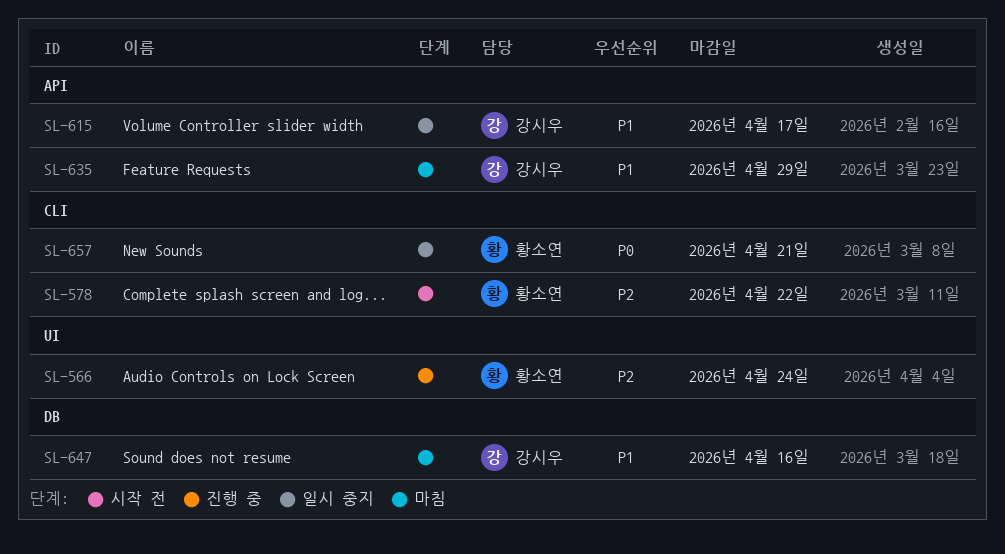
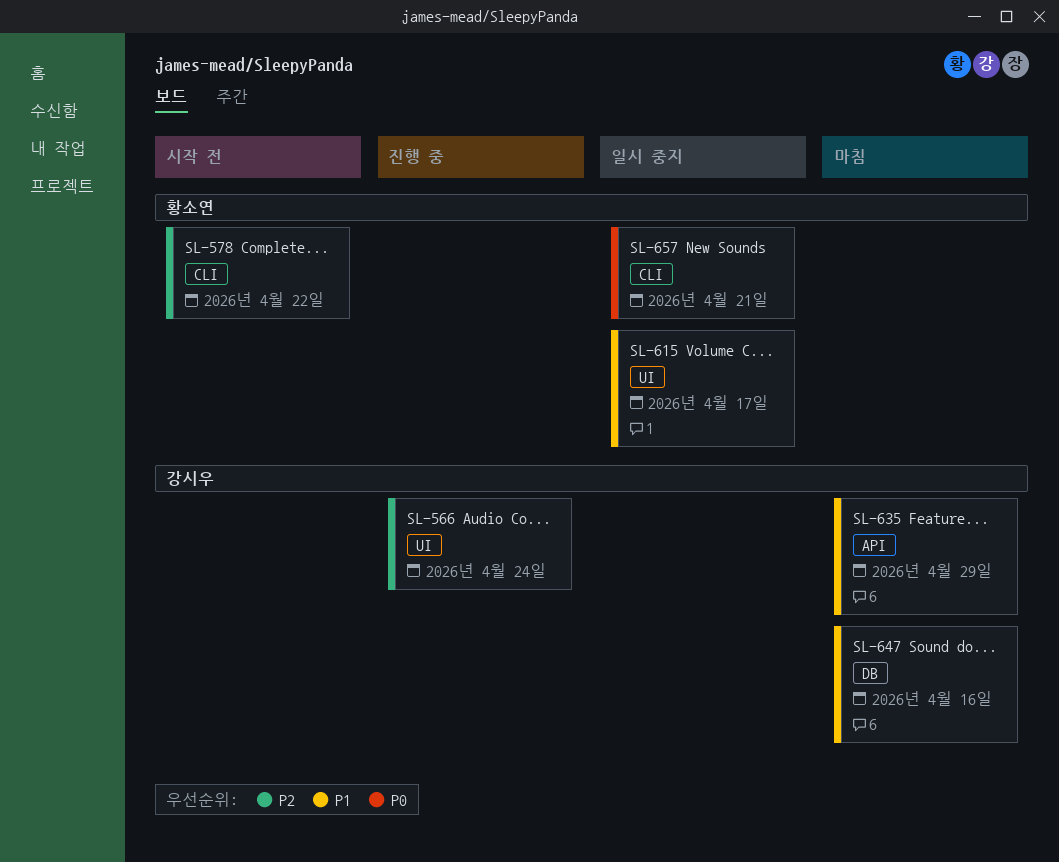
SL-566, owner: 황소연 -> 강시우
SL-615, owner: 강시우 -> 황소연
SL-615, label: API -> UI

